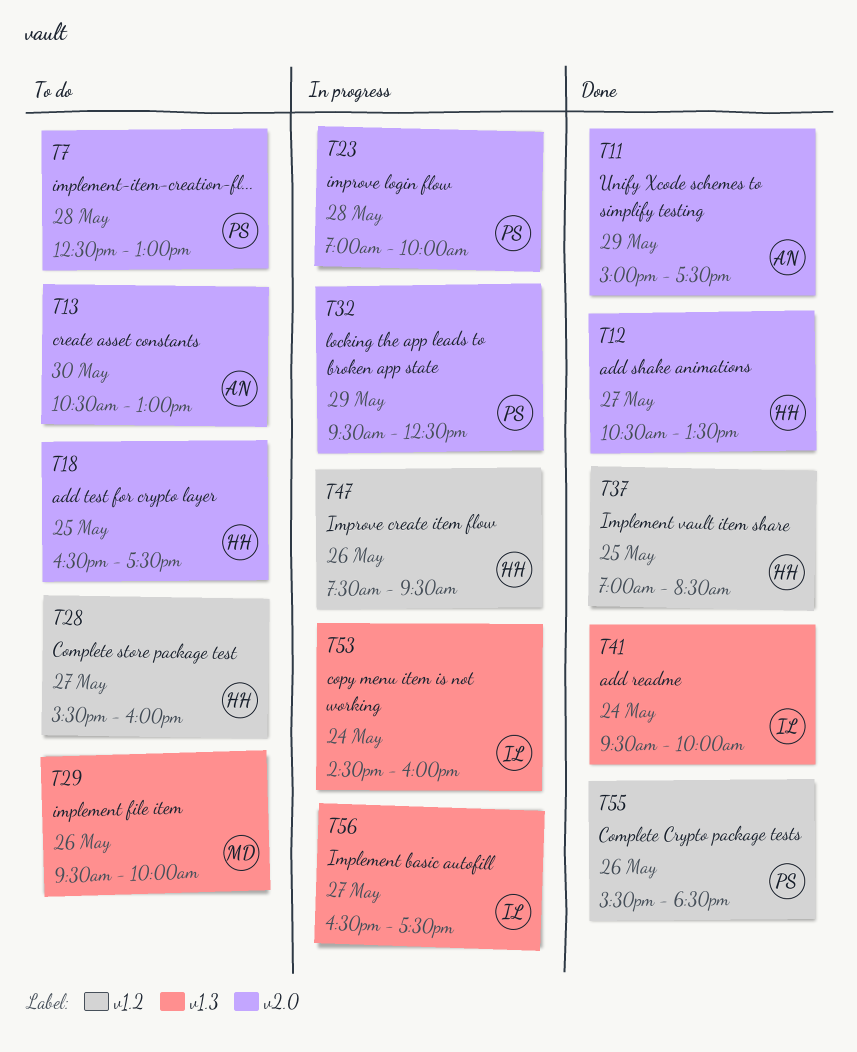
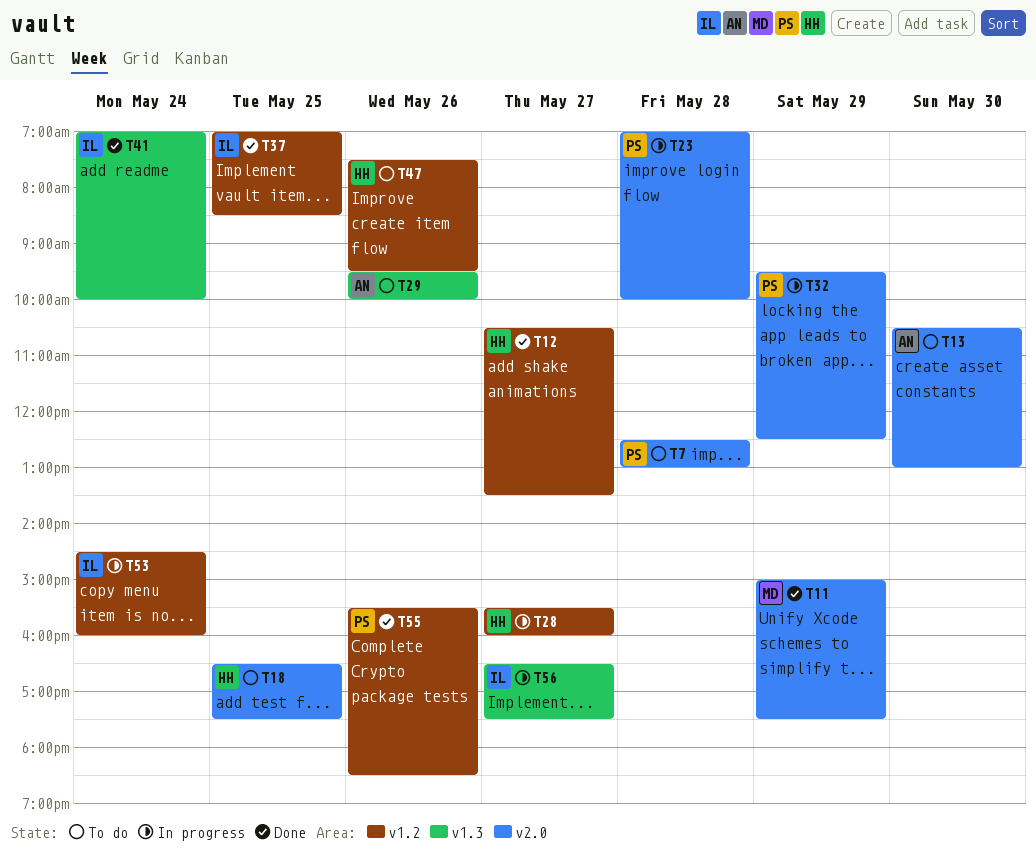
T11, owner: AN -> MD
T12, label: v2.0 -> v1.2
T28, status: To do -> In progress
T29, owner: MD -> AN
T37, owner: HH -> IL
T41, begins: 09:30 -> 07:00
T47, status: In progress -> To do
T53, label: v1.3 -> v1.2

